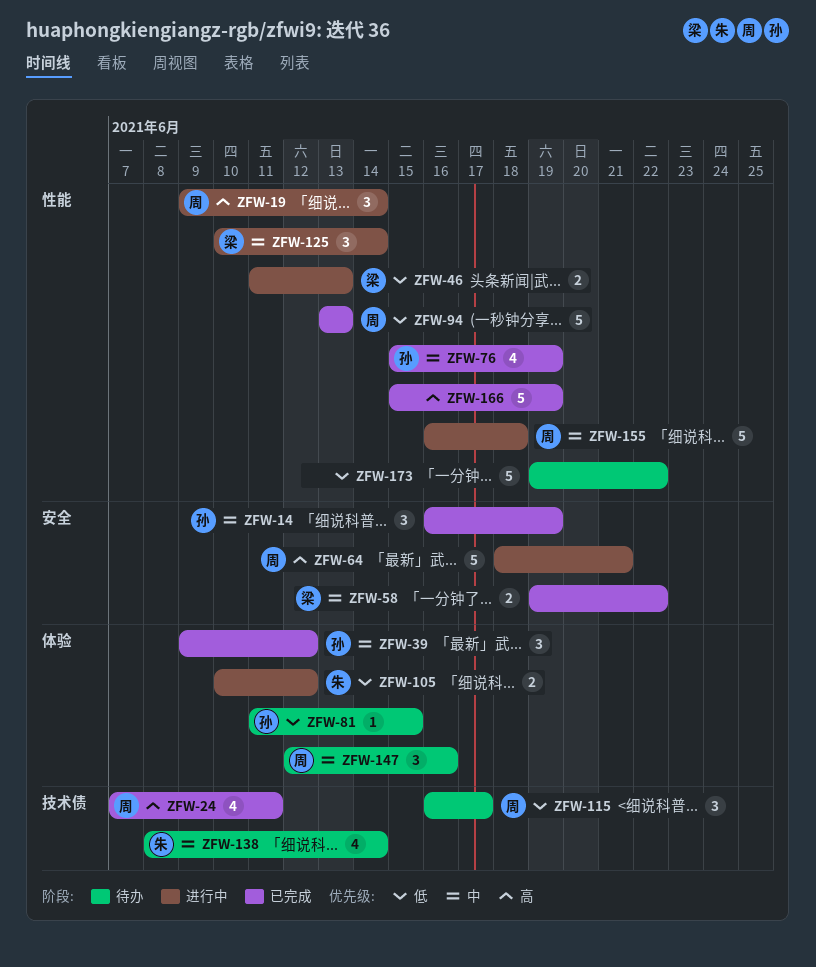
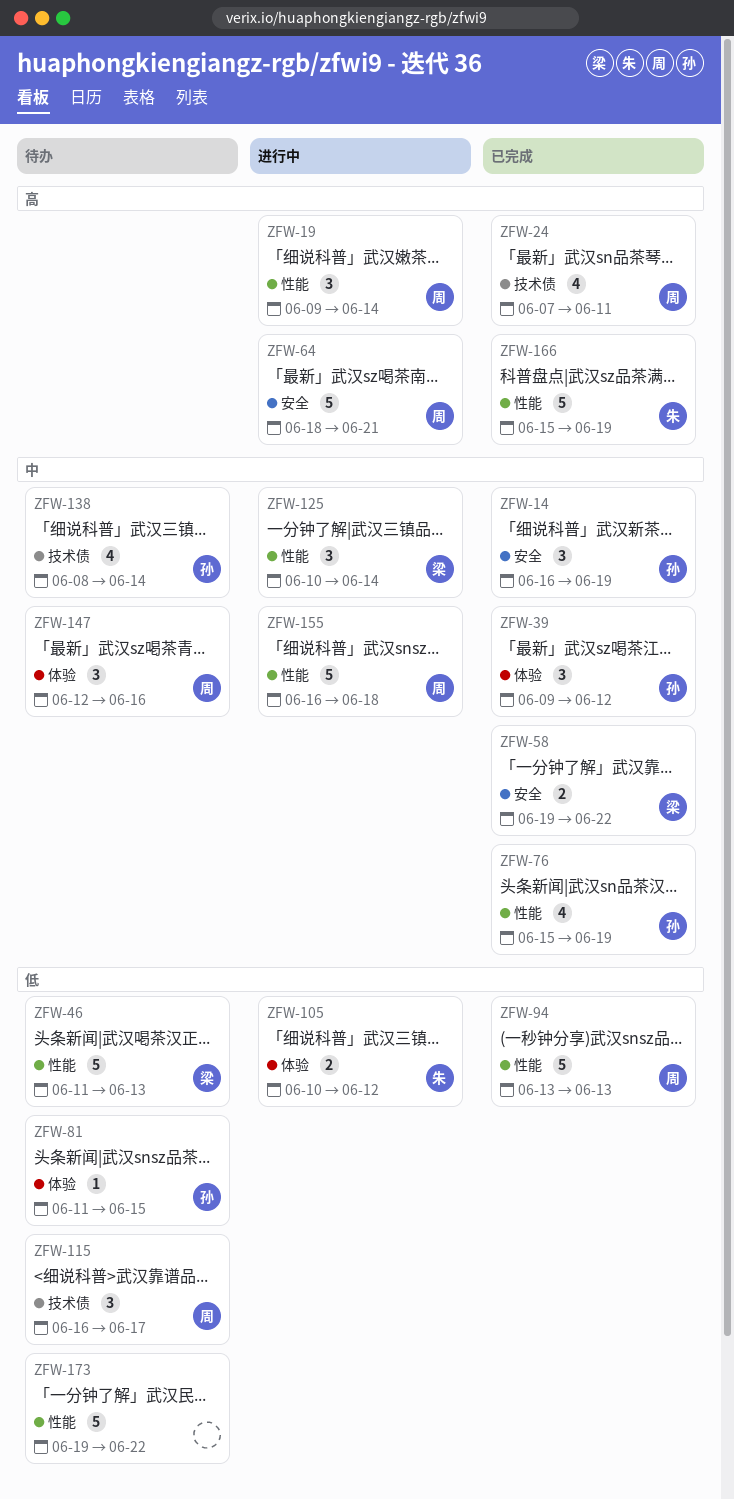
ZFW-46, status: 进行中 -> 待办
ZFW-46, estimate: 2 -> 5
ZFW-138, owner: 朱 -> 孙
ZFW-166, owner: none -> 朱

